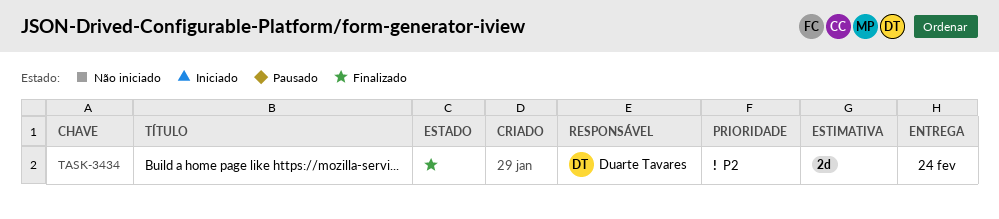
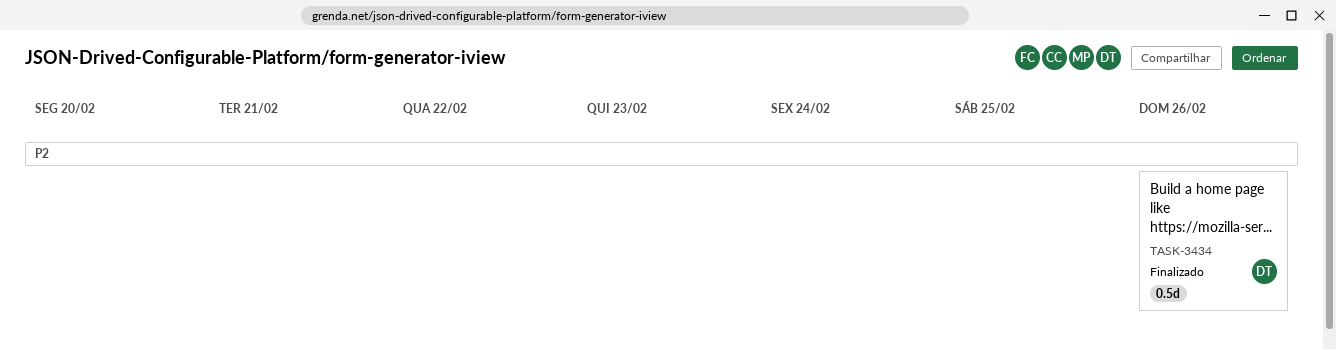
TASK-3434, estimate: 2d -> 0.5d
TASK-3434, due: Feb 24 -> Feb 26

